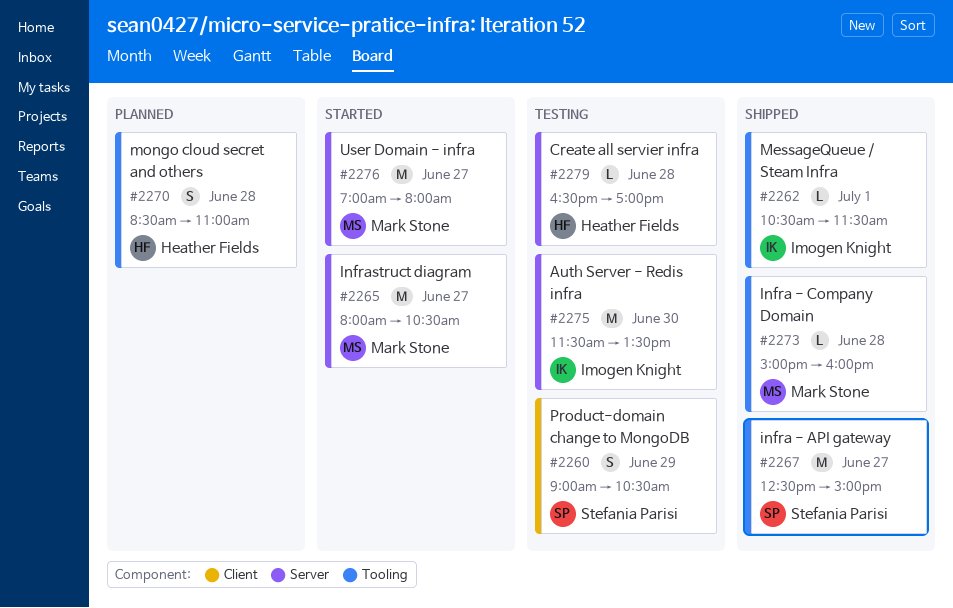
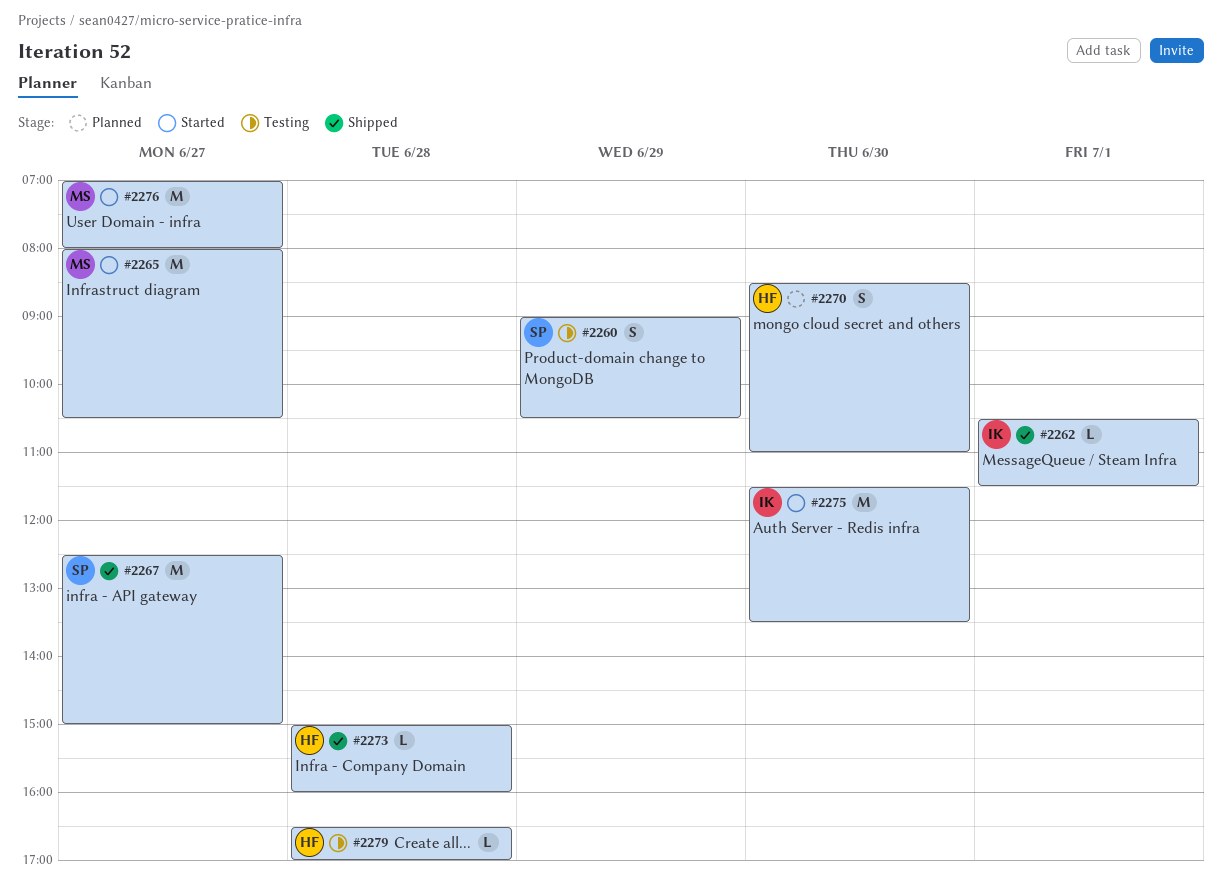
#2270, day: Jun 28 -> Jun 30
#2273, owner: Mark Stone -> Heather Fields
#2275, status: Testing -> Started

